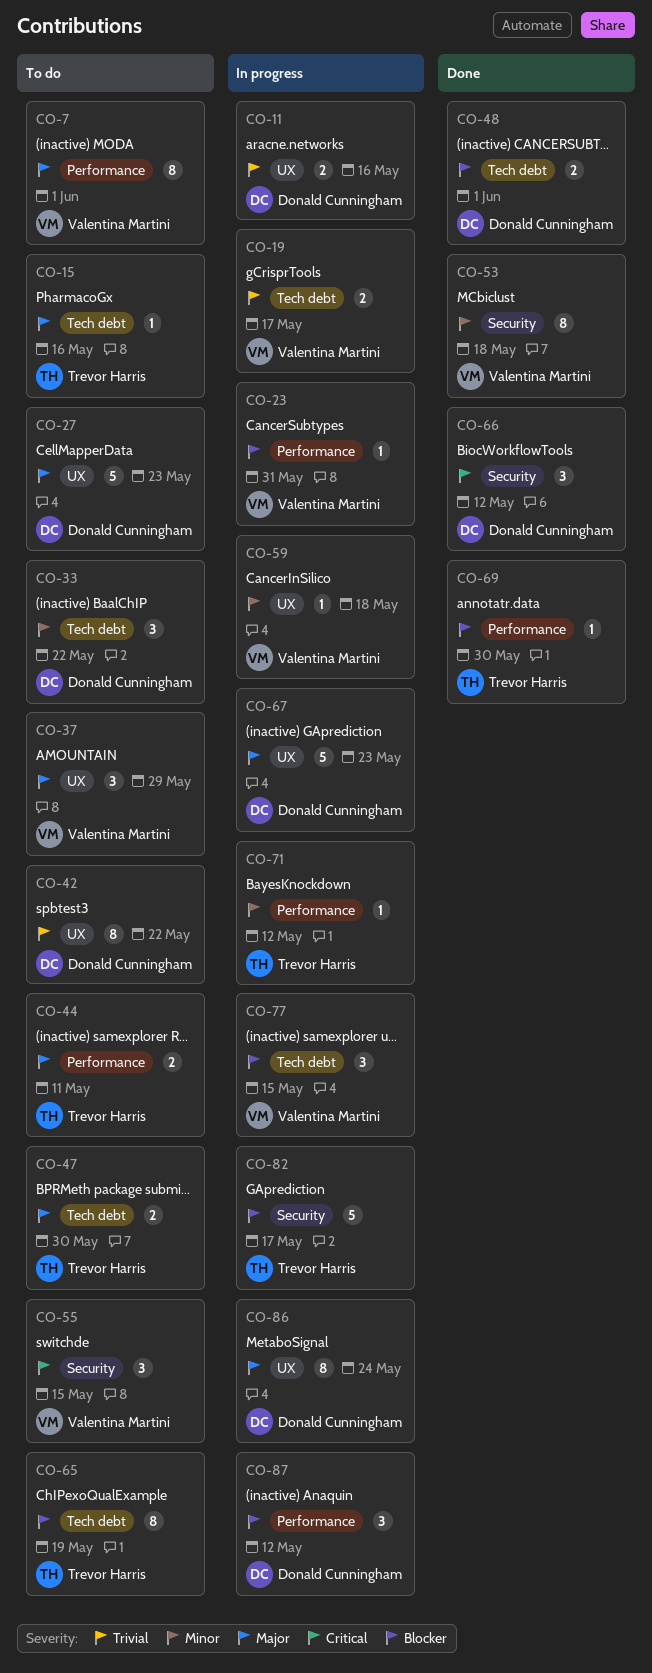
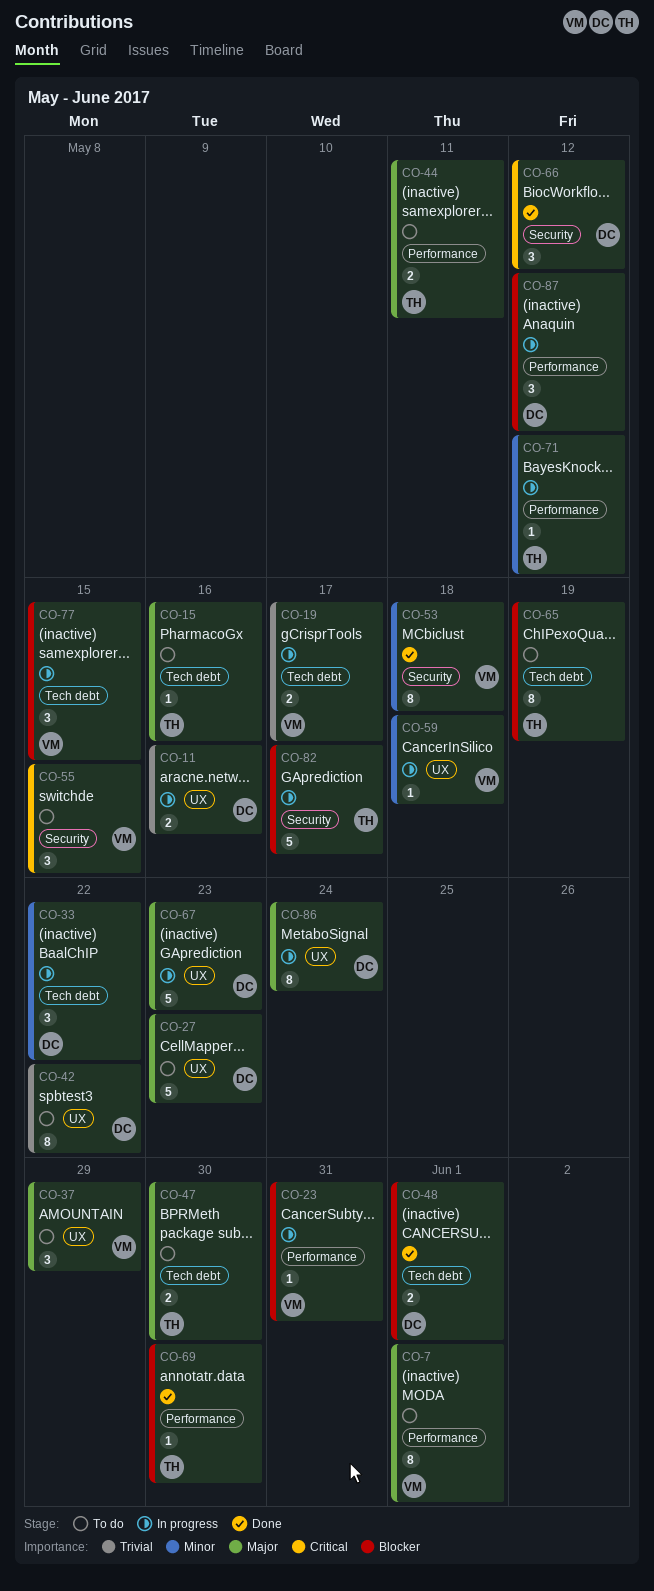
CO-33, status: To do -> In progress

